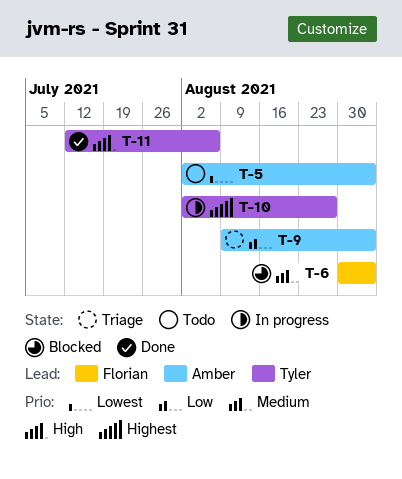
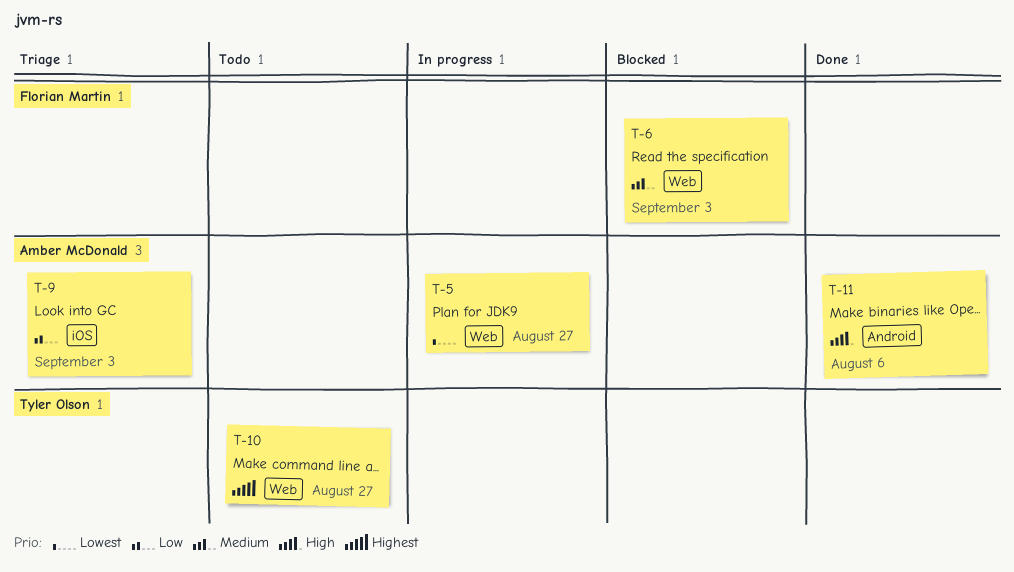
T-5, status: Todo -> In progress
T-5, due: Sep 3 -> Aug 27
T-10, status: In progress -> Todo
T-11, owner: Tyler Olson -> Amber McDonald

